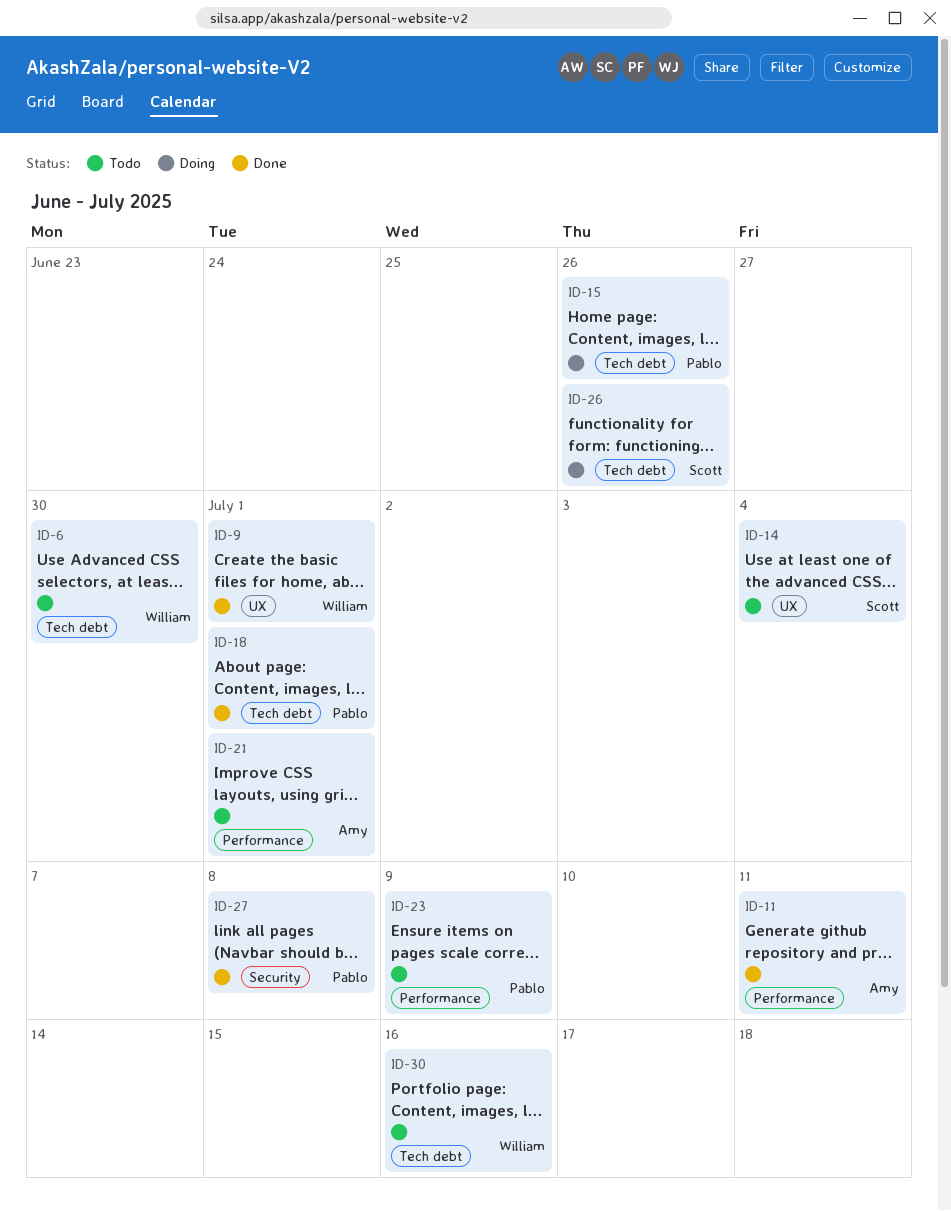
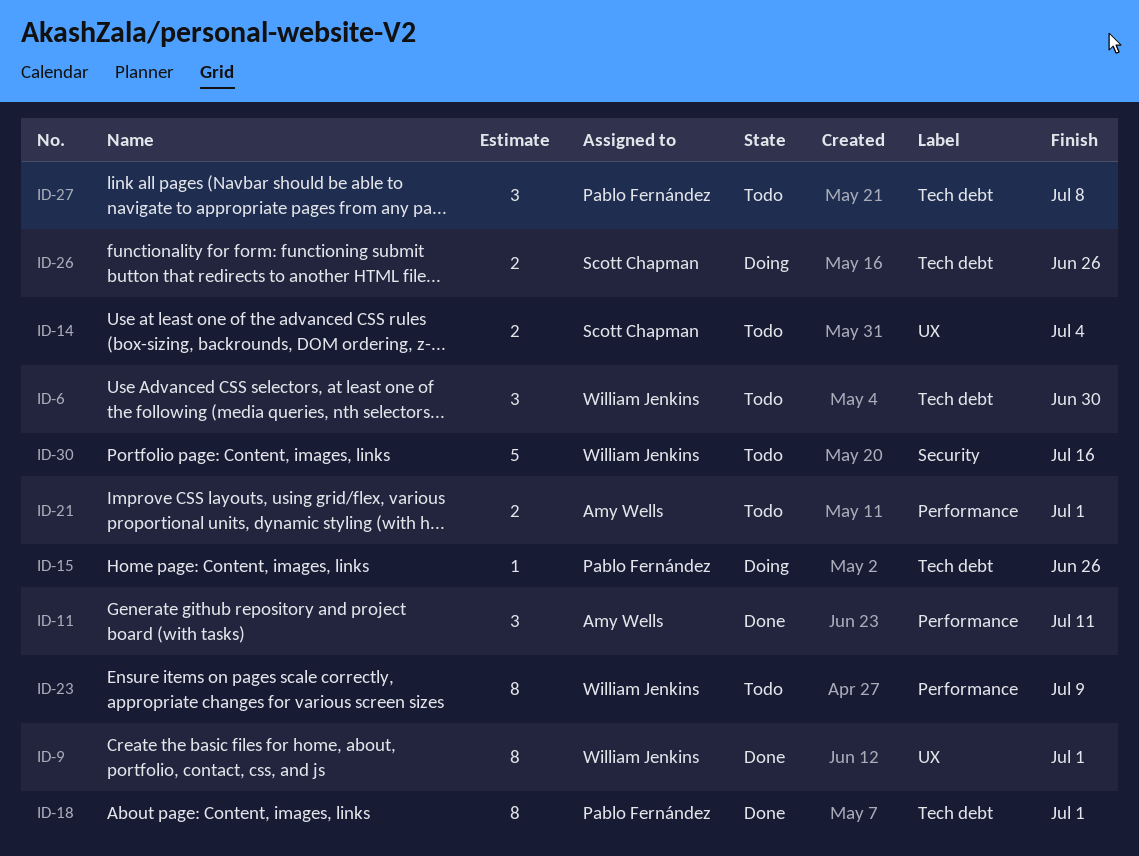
ID-23, owner: Pablo Fernández -> William Jenkins
ID-27, status: Done -> Todo
ID-27, label: Security -> Tech debt
ID-30, label: Tech debt -> Security

